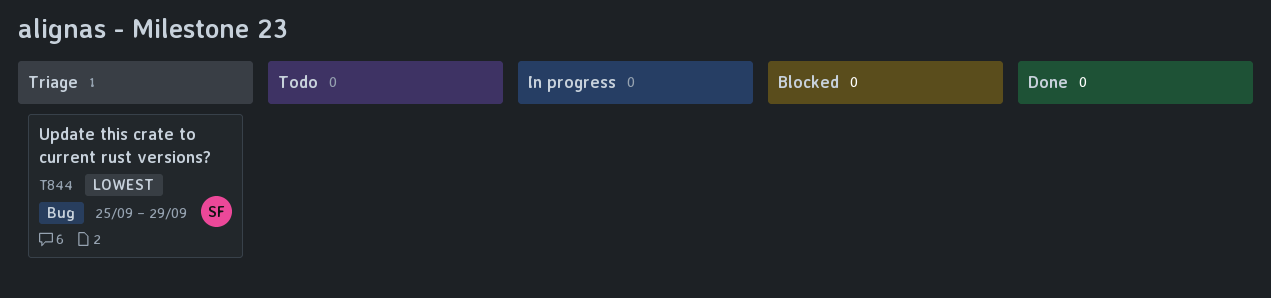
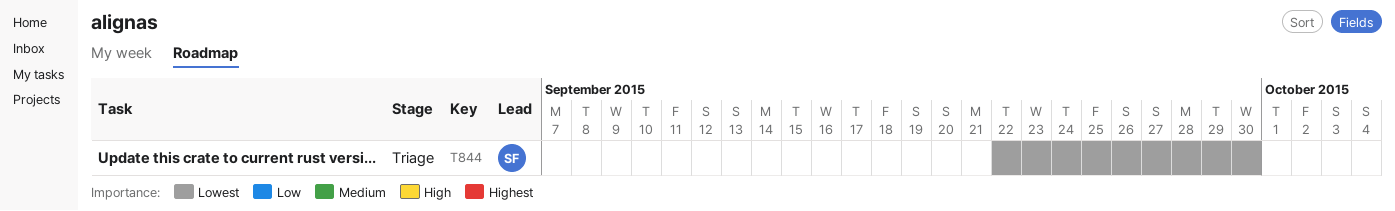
T844, start: Sep 25 -> Sep 22
T844, due: Sep 29 -> Sep 30

